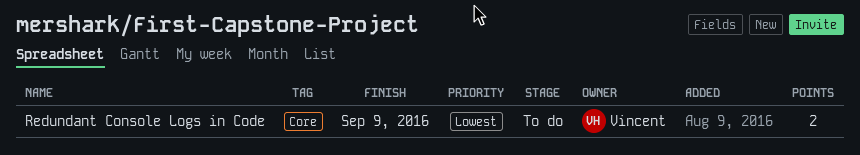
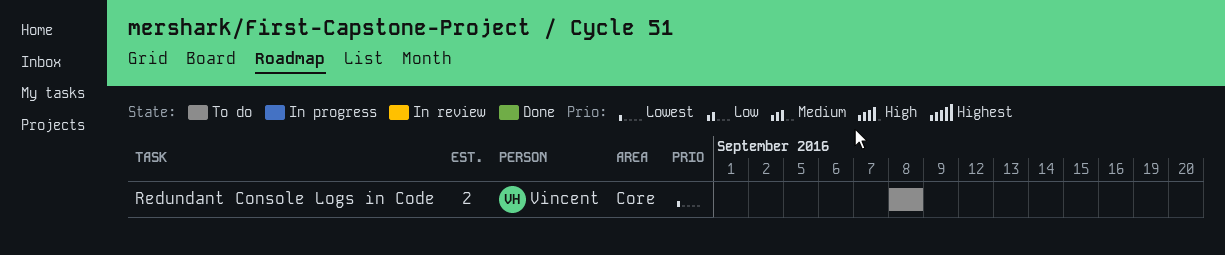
Redundant Console Logs in Code, due: Sep 9 -> Sep 8

